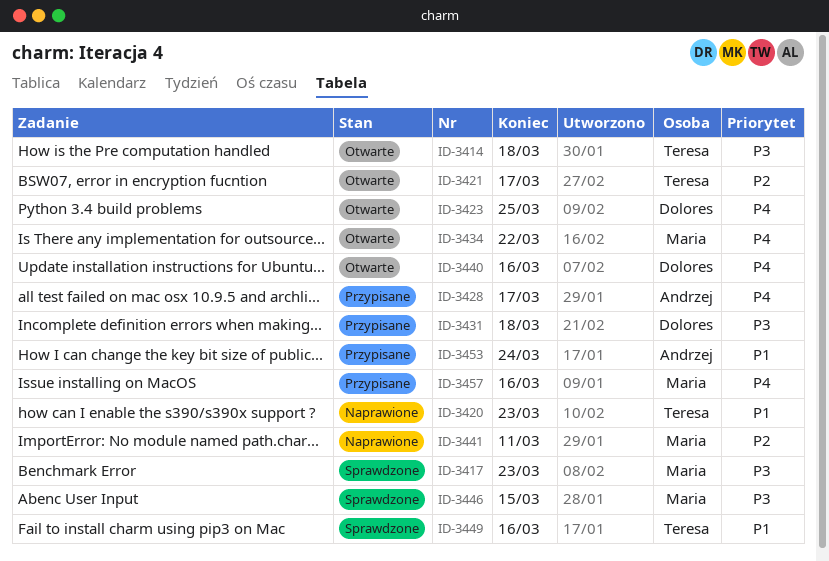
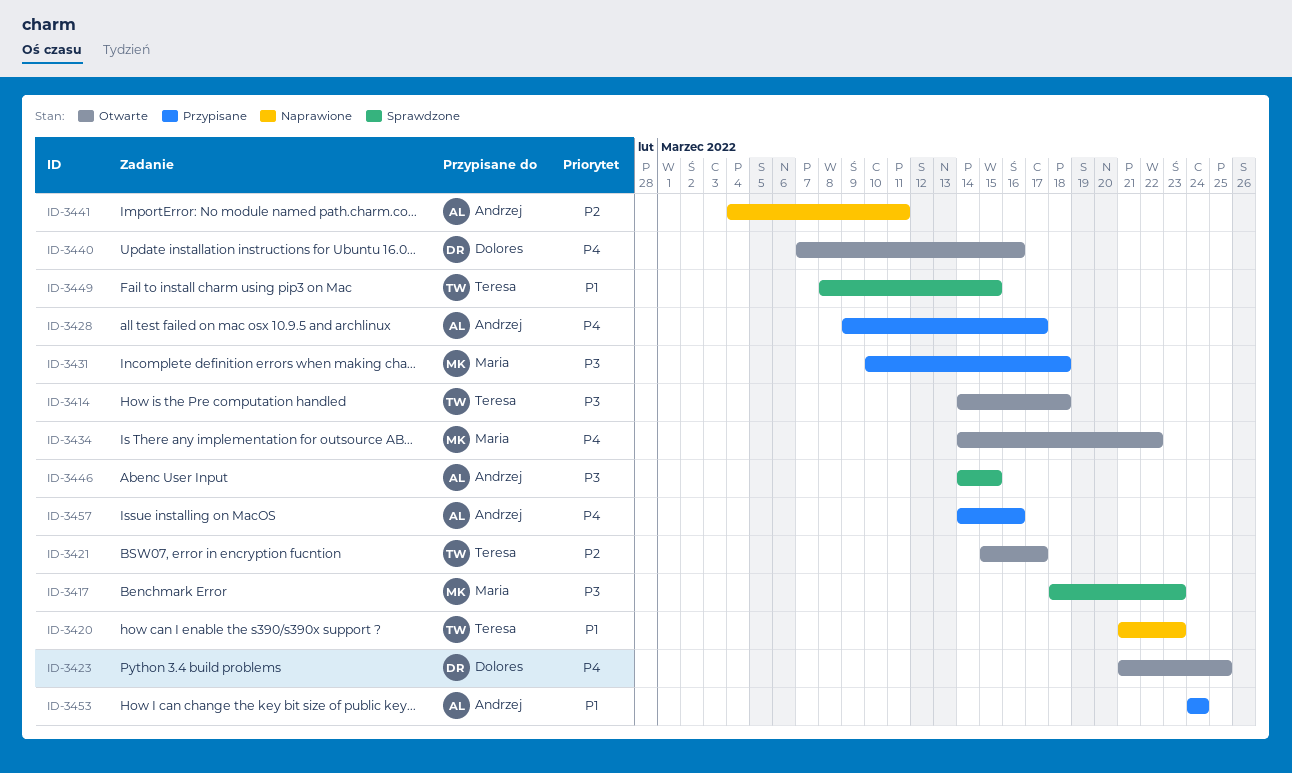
ID-3431, owner: Dolores -> Maria
ID-3441, owner: Maria -> Andrzej
ID-3446, owner: Maria -> Andrzej
ID-3449, due: Mar 16 -> Mar 15
ID-3457, owner: Maria -> Andrzej

